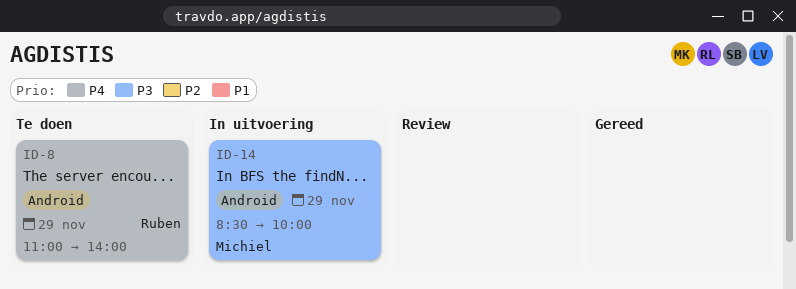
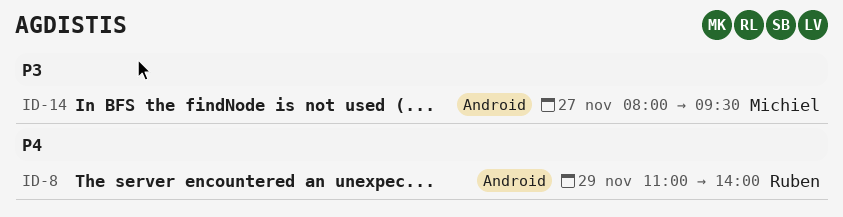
ID-14, day: Nov 29 -> Nov 27
ID-14, begins: 08:30 -> 08:00
ID-14, ends: 10:00 -> 09:30

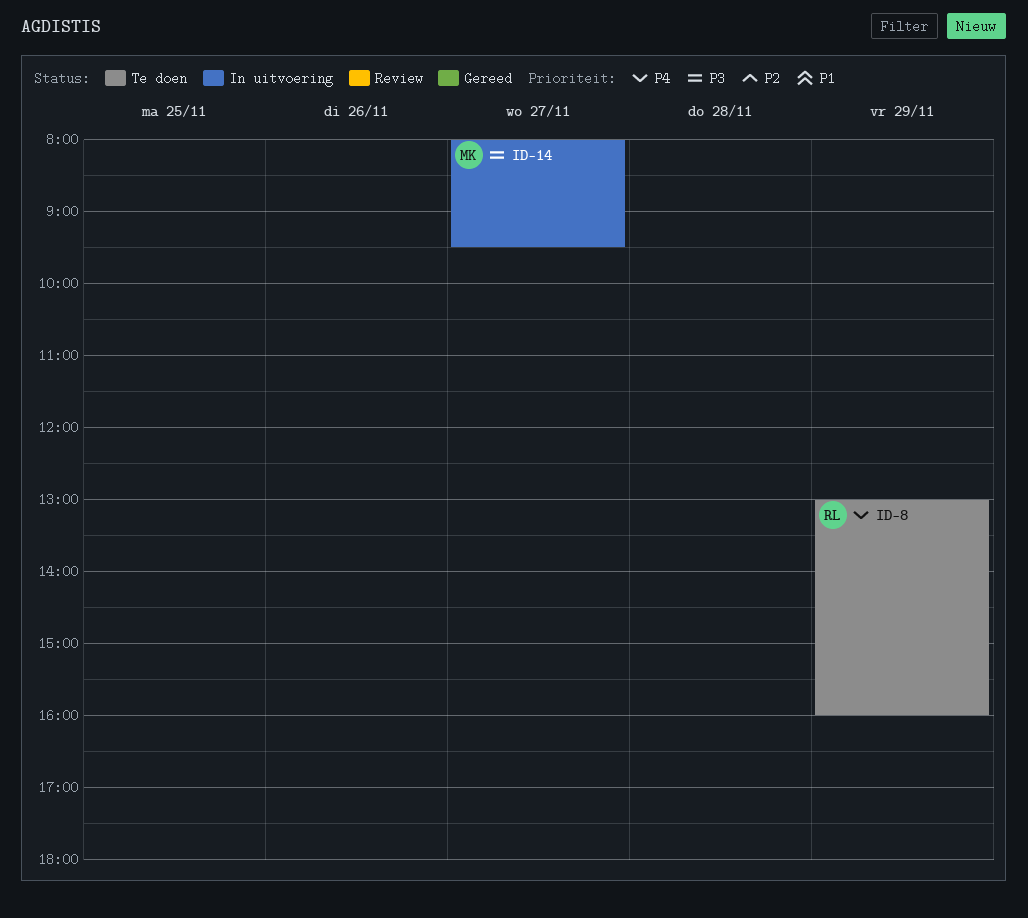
ID-8, begins: 11:00 -> 13:00
ID-8, ends: 14:00 -> 16:00

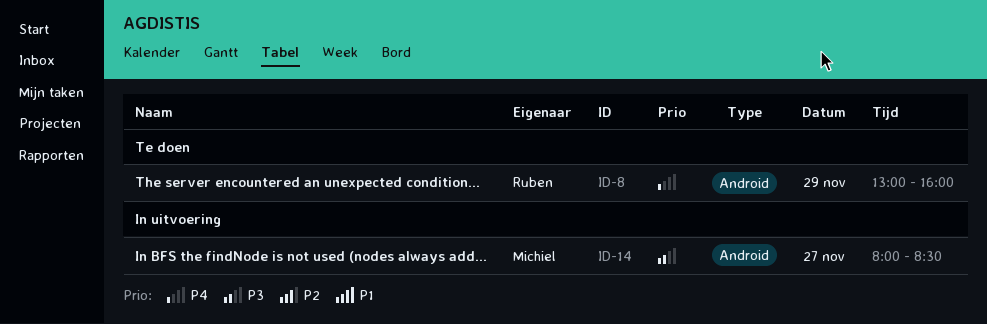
ID-14, ends: 09:30 -> 08:30

